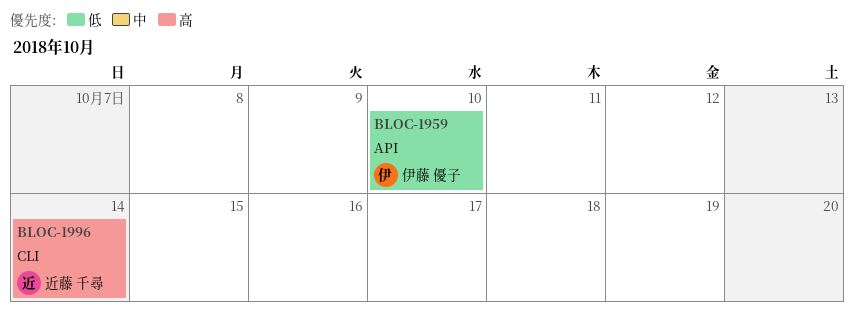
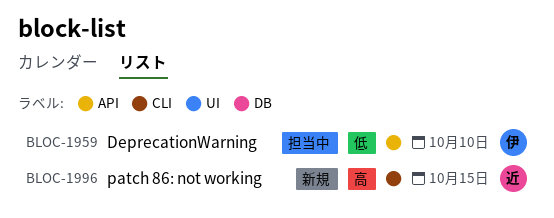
BLOC-1996, due: Oct 14 -> Oct 15

